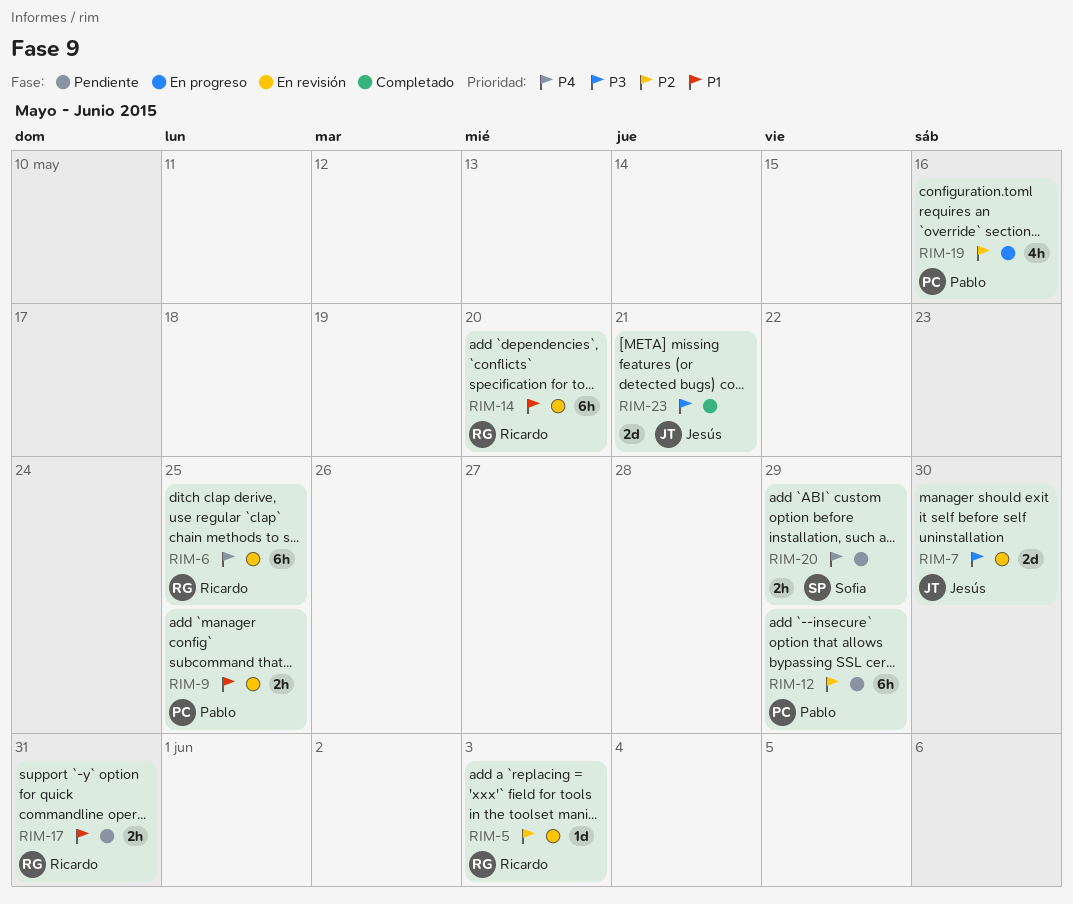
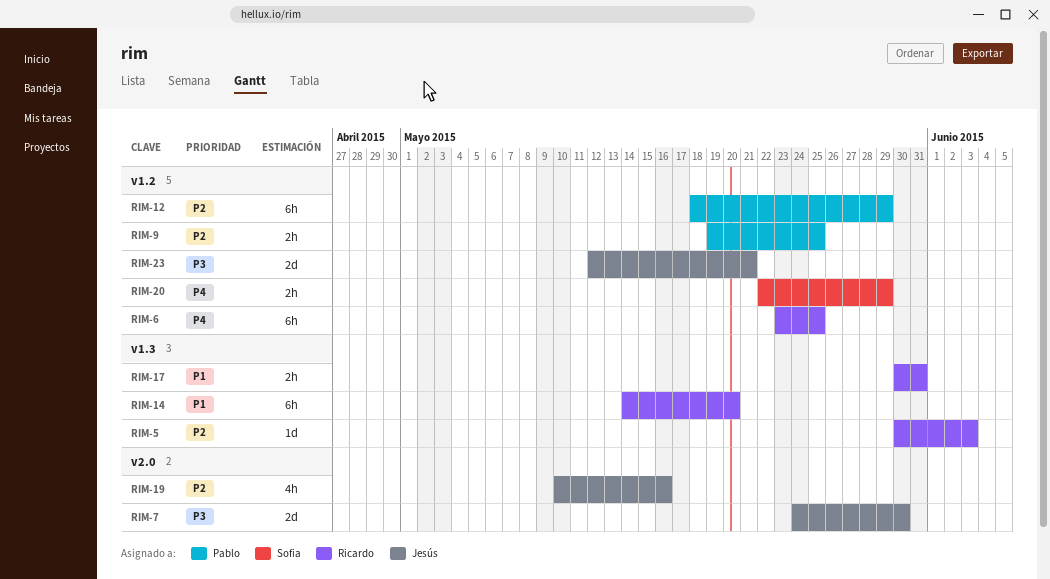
RIM-9, priority: P1 -> P2
RIM-19, owner: Pablo -> Jesús

